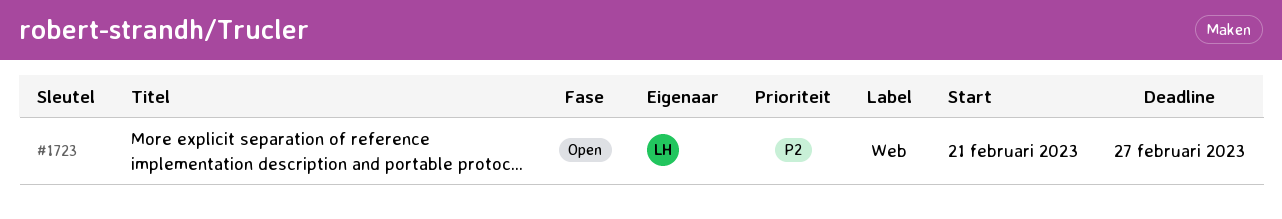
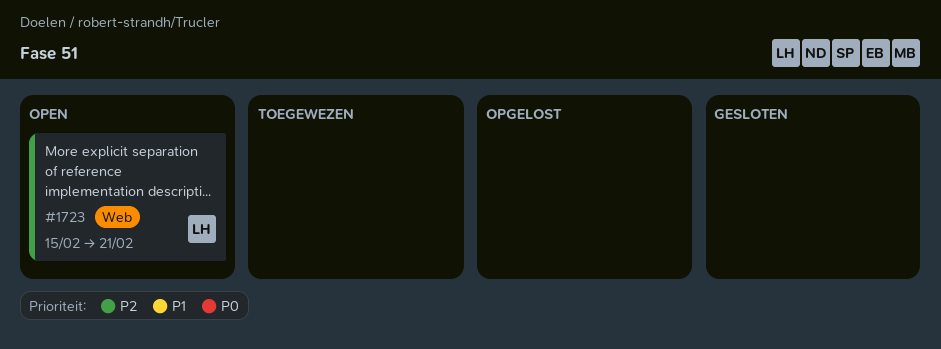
#1723, start: Feb 21 -> Feb 15
#1723, due: Feb 27 -> Feb 21

